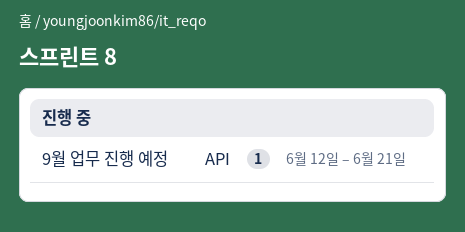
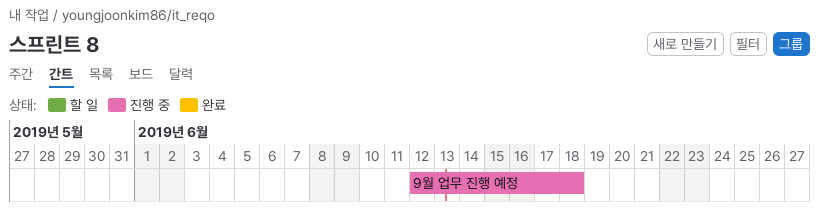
9월 업무 진행 예정, due: Jun 21 -> Jun 18

